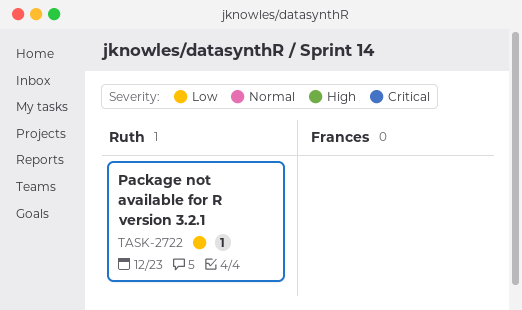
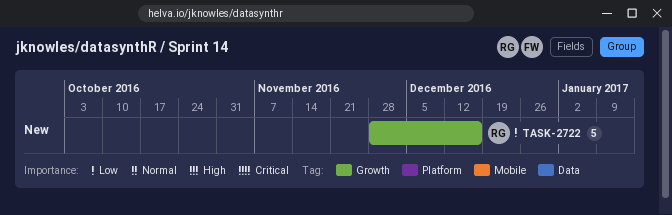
TASK-2722, estimate: 1 -> 5
TASK-2722, due: Dec 23 -> Dec 16

